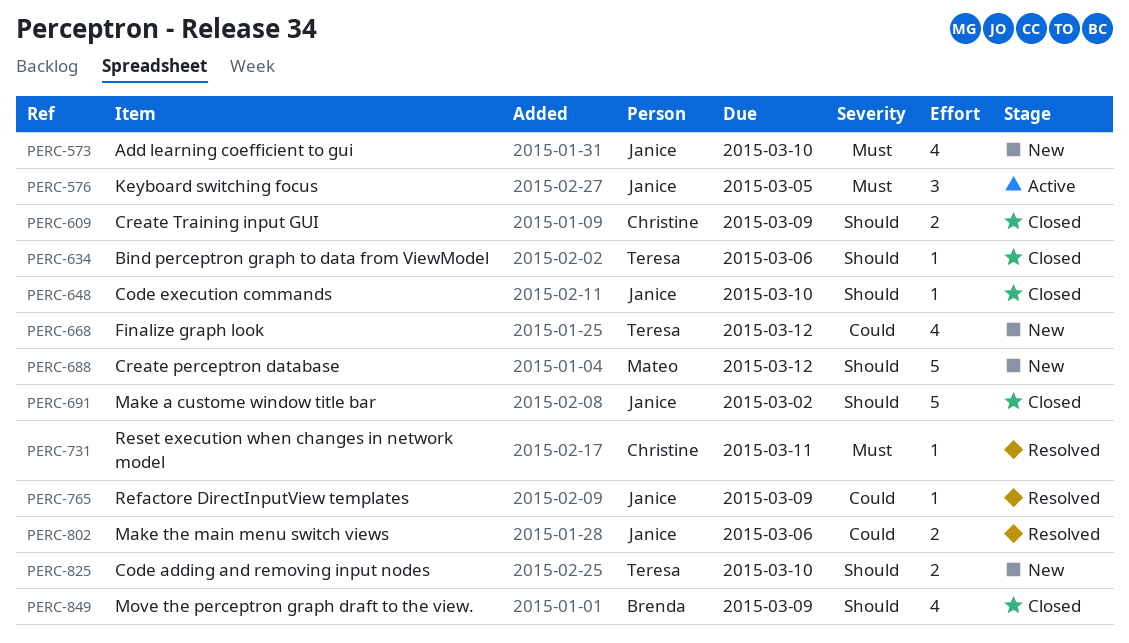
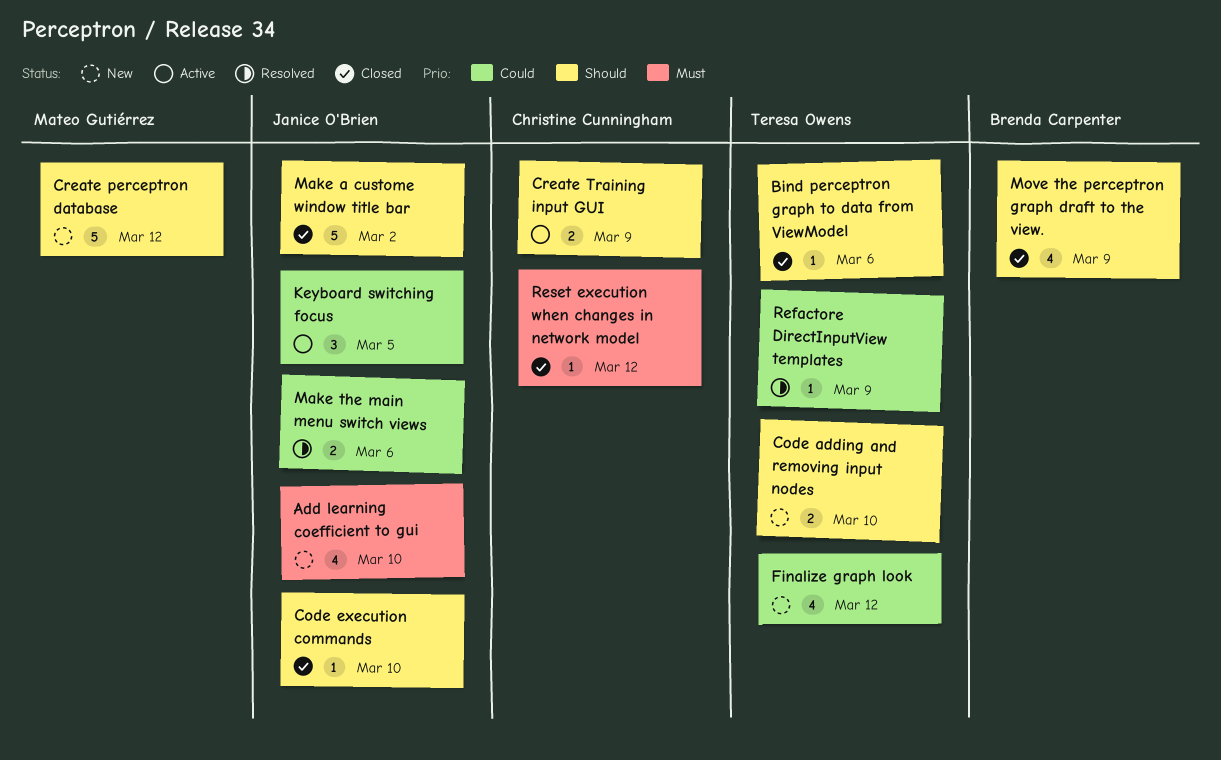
Create Training input GUI, status: Closed -> Active
Keyboard switching focus, priority: Must -> Could
Refactore DirectInputView templates, owner: Janice O'Brien -> Teresa Owens
Reset execution when changes in network model, status: Resolved -> Closed
Reset execution when changes in network model, due: Mar 11 -> Mar 12

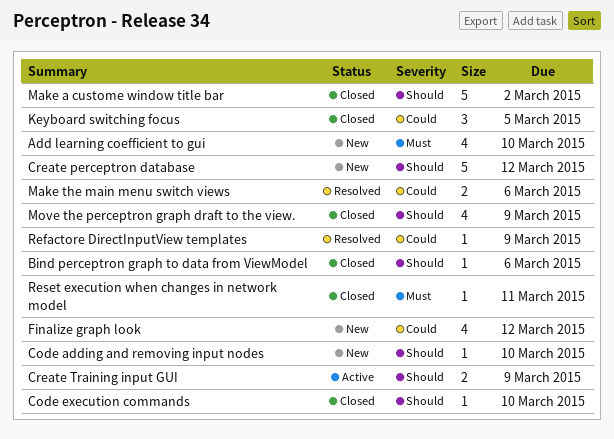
Code adding and removing input nodes, estimate: 2 -> 1
Keyboard switching focus, status: Active -> Closed
Reset execution when changes in network model, due: Mar 12 -> Mar 11

